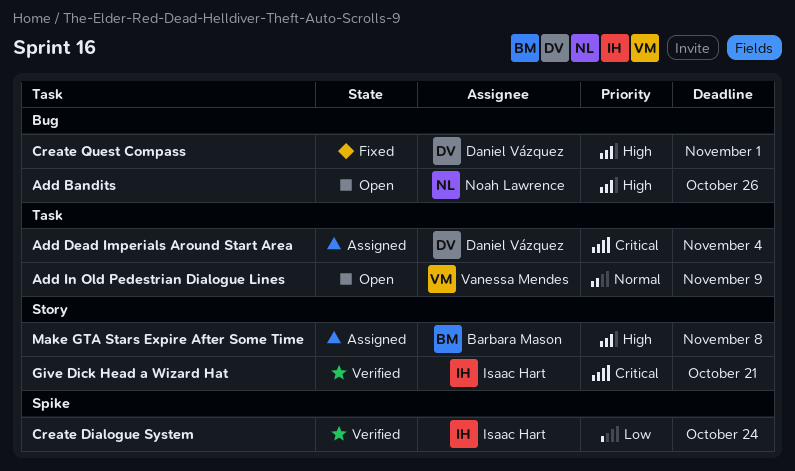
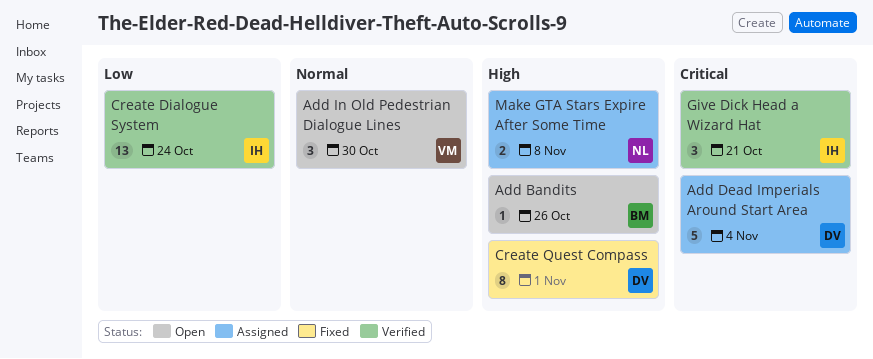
Add Bandits, owner: Noah Lawrence -> Barbara Mason
Add In Old Pedestrian Dialogue Lines, due: Nov 9 -> Oct 30
Make GTA Stars Expire After Some Time, owner: Barbara Mason -> Noah Lawrence

